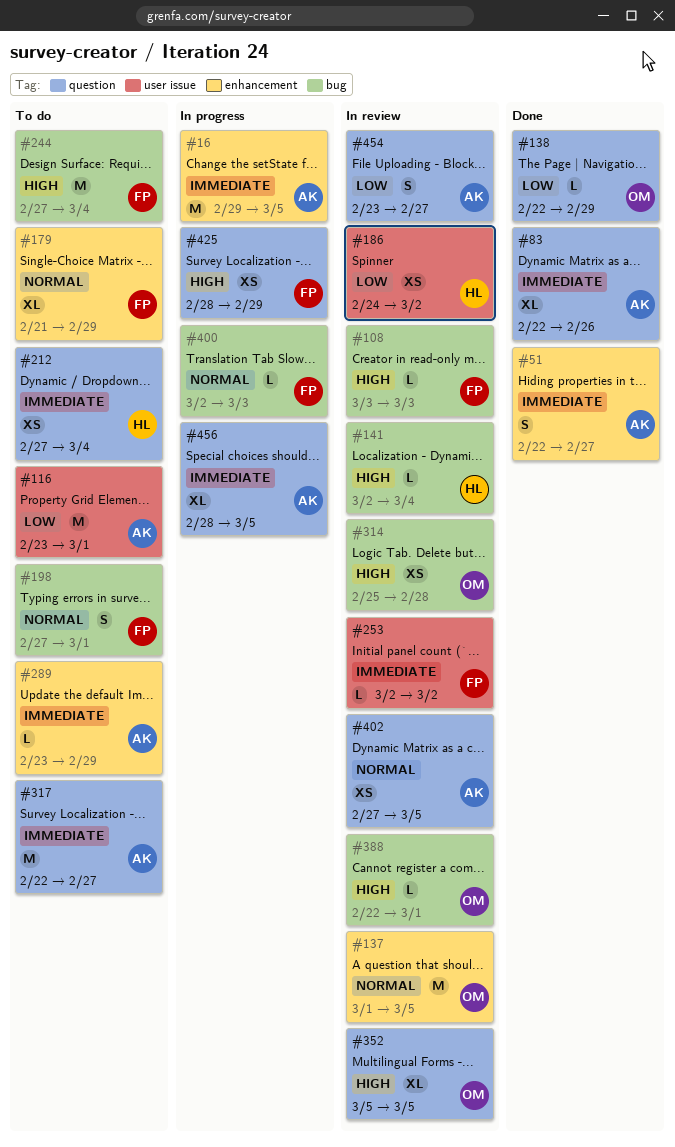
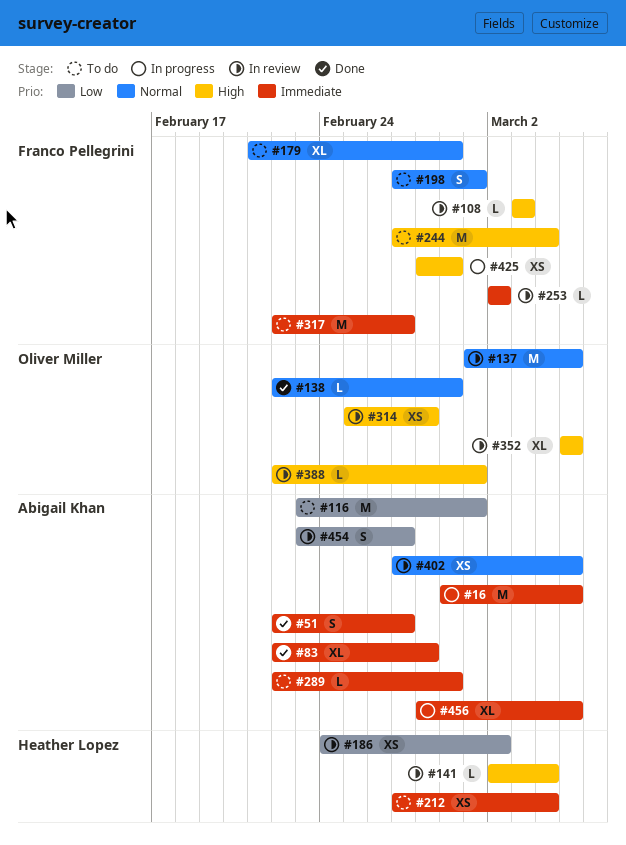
#83, due: Feb 26 -> Feb 28
#138, priority: Low -> Normal
#289, start: Feb 23 -> Feb 22
#317, owner: Abigail Khan -> Franco Pellegrini
#400: present -> none

